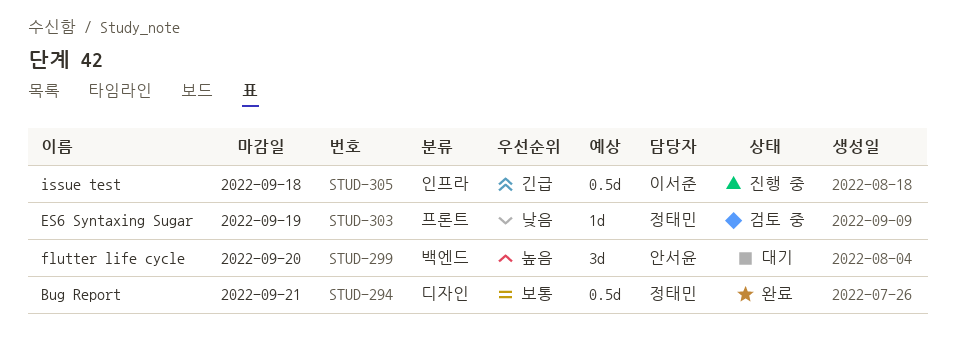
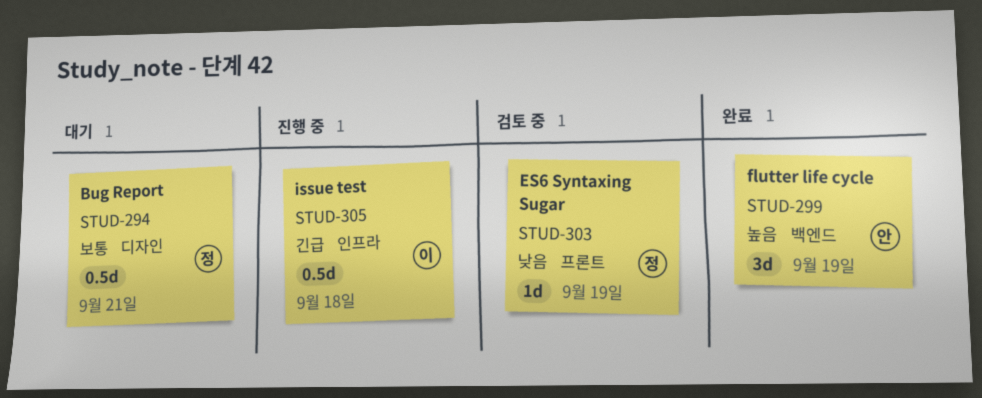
STUD-294, status: 완료 -> 대기
STUD-299, status: 대기 -> 완료
STUD-299, due: Sep 20 -> Sep 19

